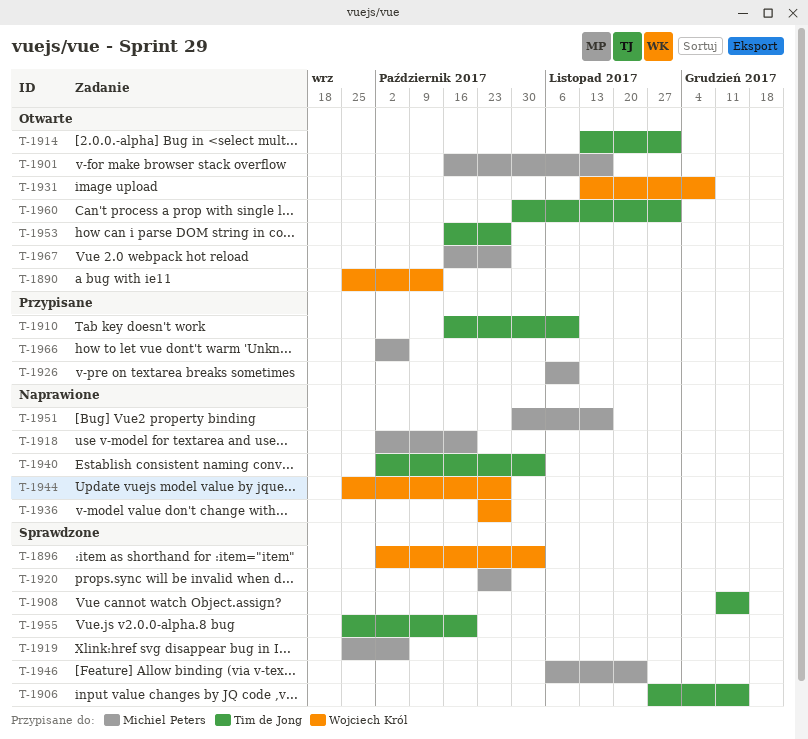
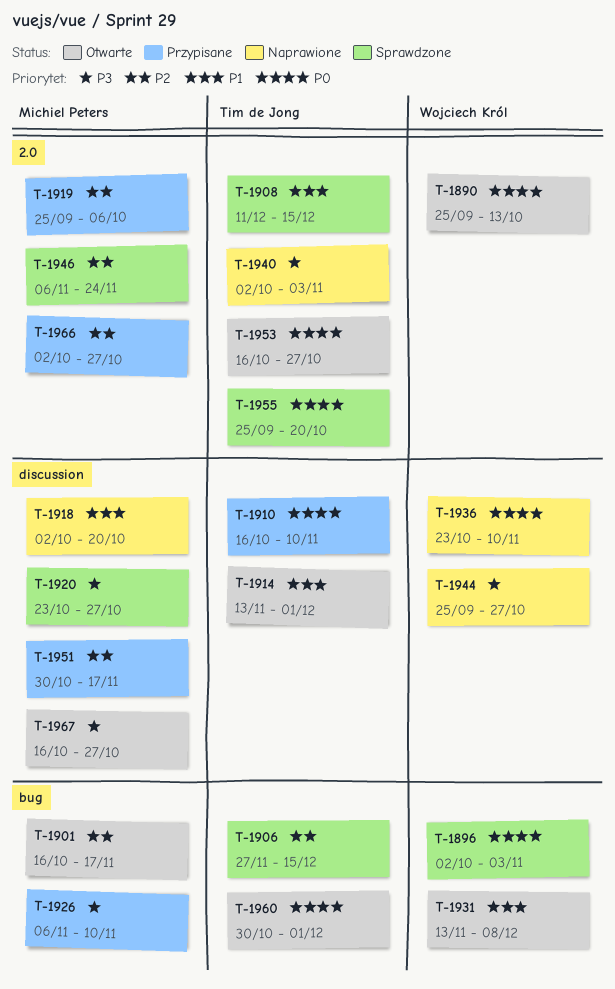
T-1919, status: Sprawdzone -> Przypisane
T-1936, due: Oct 27 -> Nov 10
T-1951, status: Naprawione -> Przypisane
T-1966, due: Oct 6 -> Oct 27

